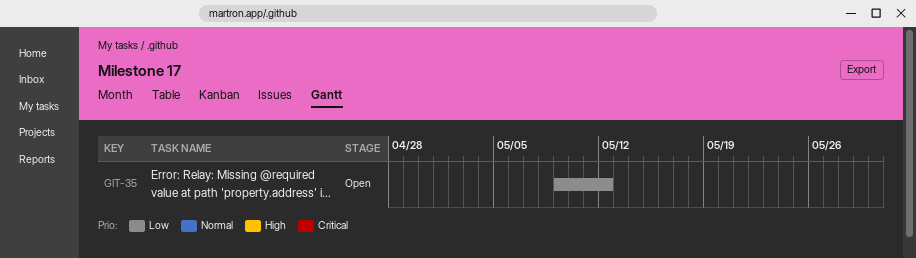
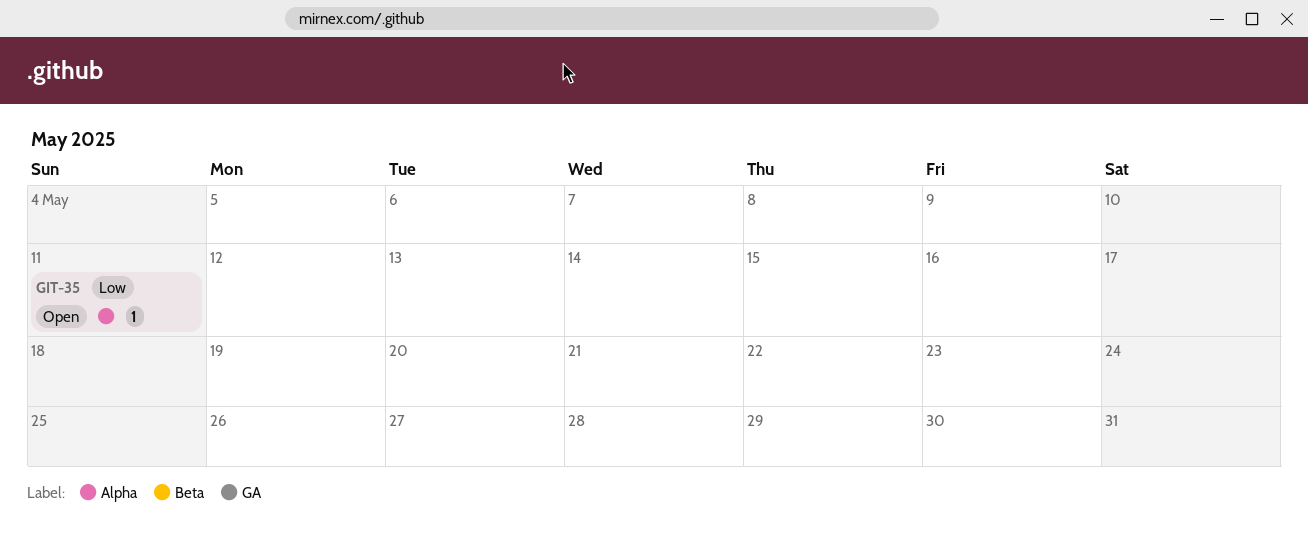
GIT-35, due: May 12 -> May 11

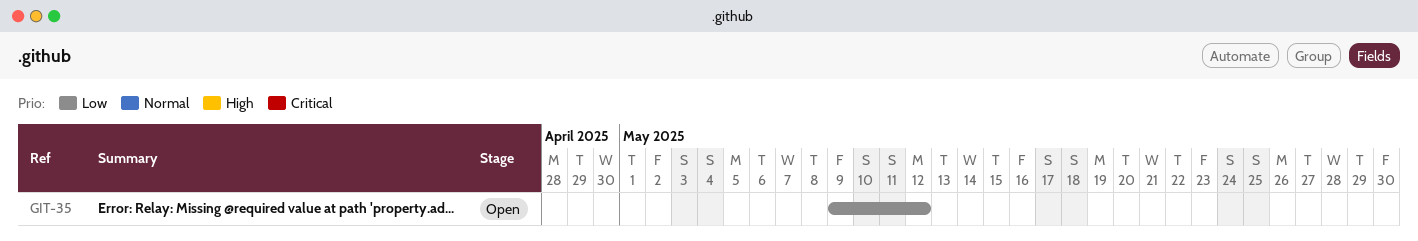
GIT-35, due: May 11 -> May 12

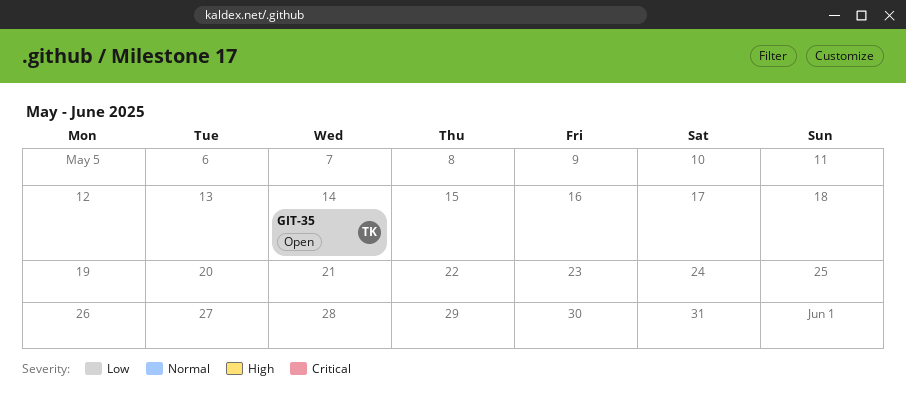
GIT-35, due: May 12 -> May 14

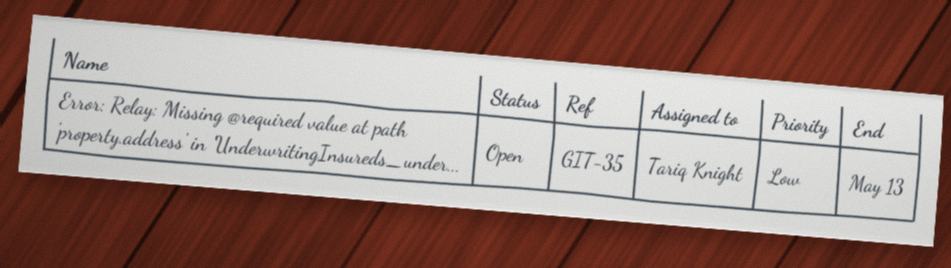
GIT-35, due: May 14 -> May 13

